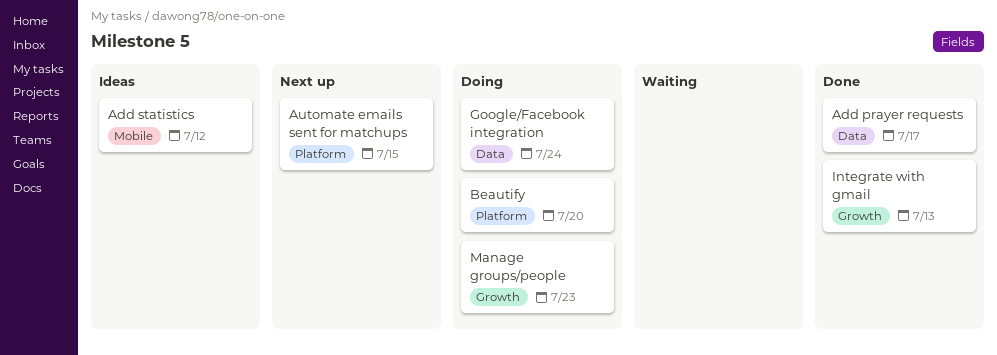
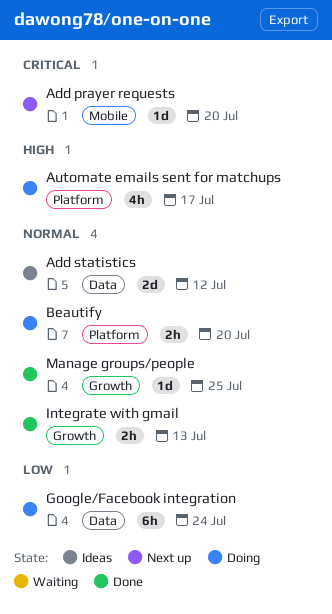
Add prayer requests, status: Done -> Next up
Add prayer requests, label: Data -> Mobile
Add prayer requests, due: Jul 17 -> Jul 20
Add statistics, label: Mobile -> Data
Automate emails sent for matchups, status: Next up -> Doing
Automate emails sent for matchups, due: Jul 15 -> Jul 17
Manage groups/people, status: Doing -> Done
Manage groups/people, due: Jul 23 -> Jul 25

